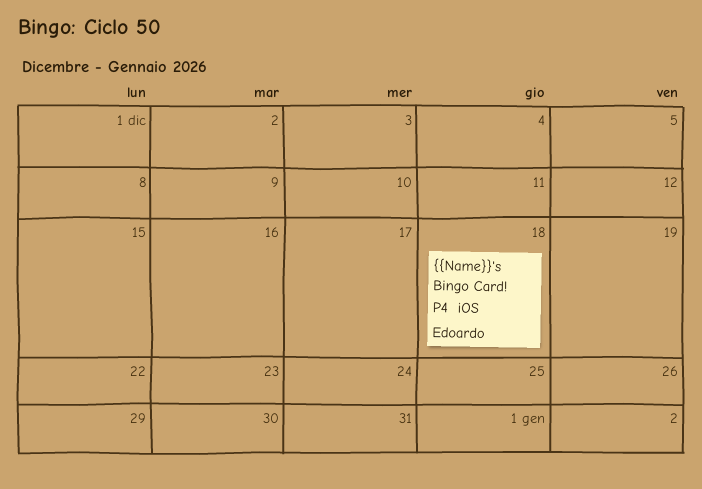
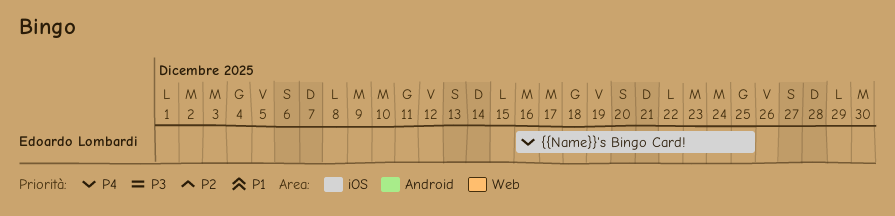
{{Name}}'s Bingo Card!, due: Dec 18 -> Dec 25

